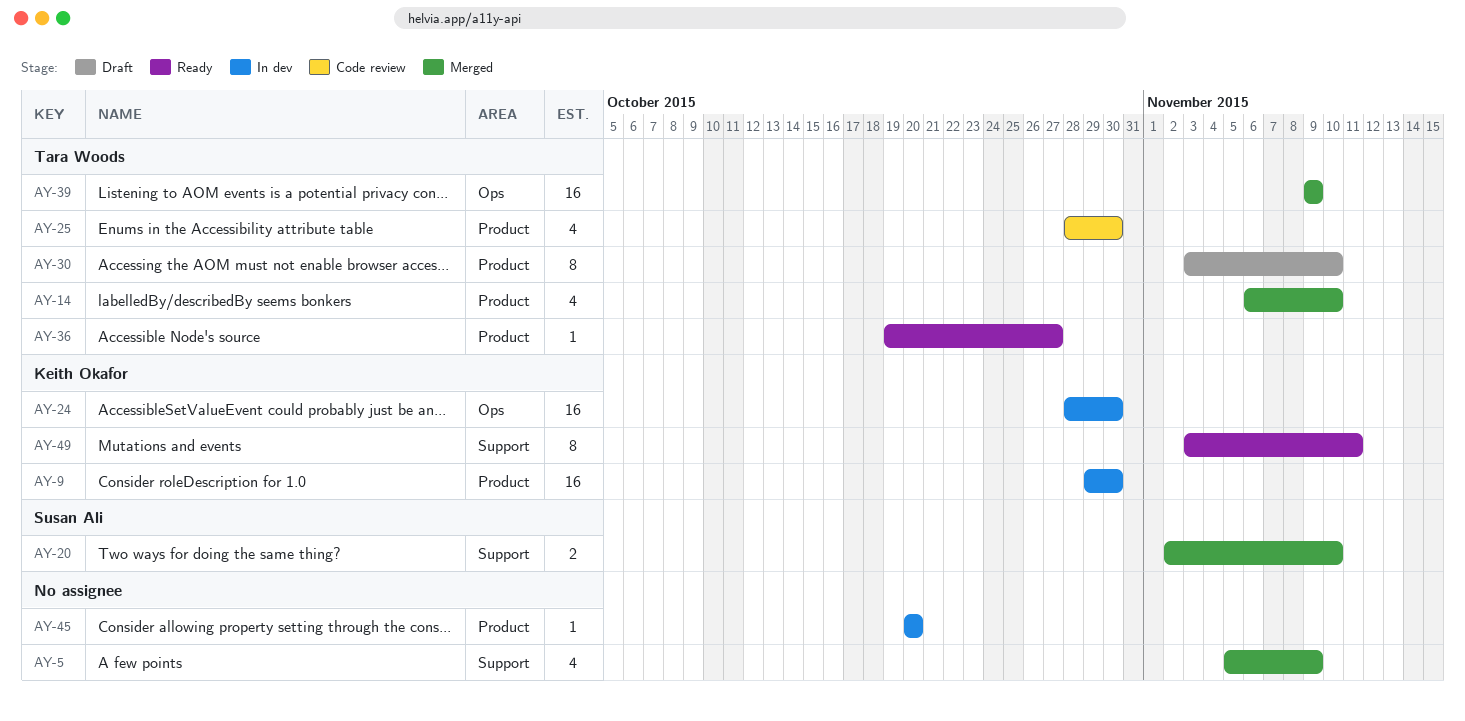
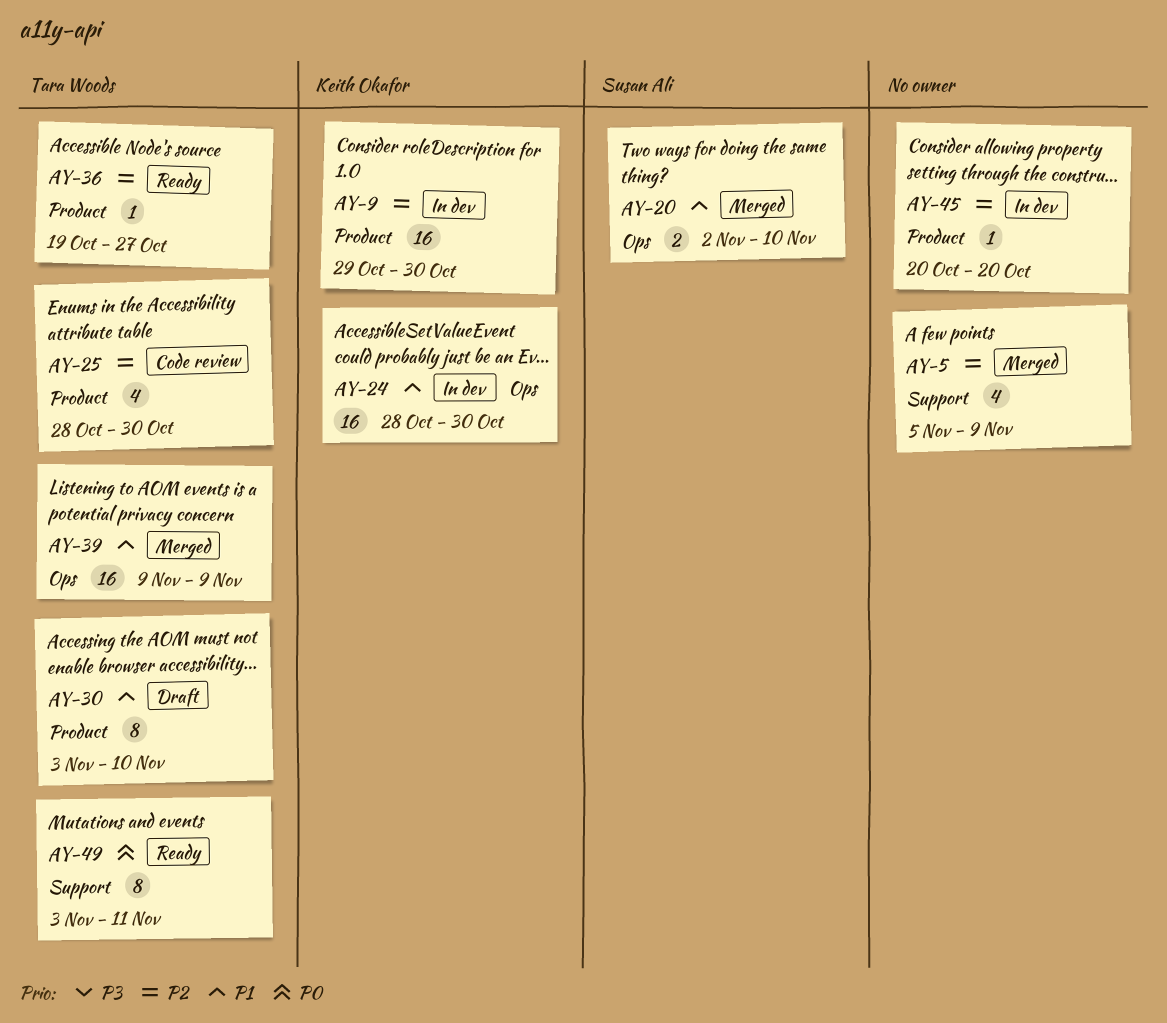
AY-14: present -> none
AY-20, label: Support -> Ops
AY-49, owner: Keith Okafor -> Tara Woods

